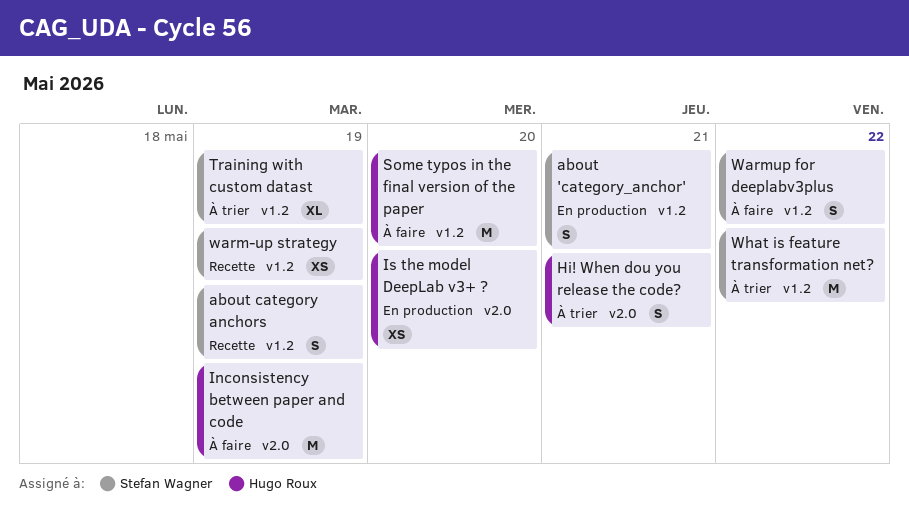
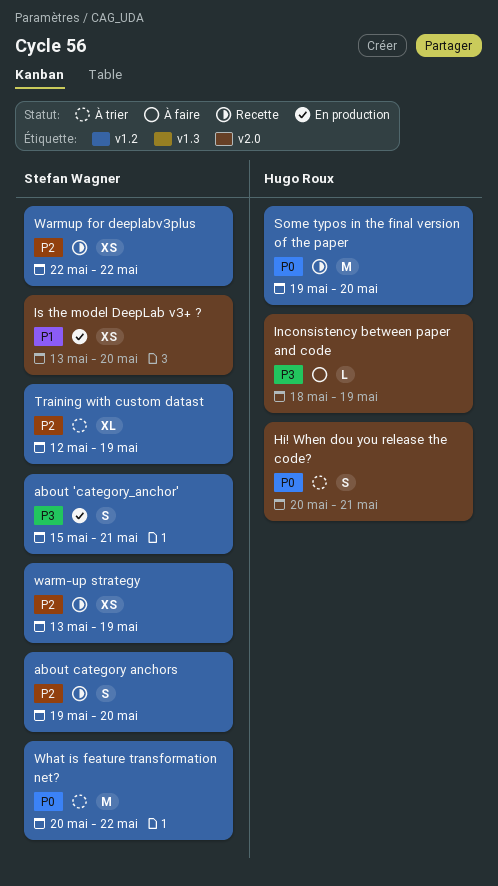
about category anchors, due: May 19 -> May 20
Inconsistency between paper and code, estimate: M -> L
Is the model DeepLab v3+ ?, owner: Hugo Roux -> Stefan Wagner
Some typos in the final version of the paper, status: À faire -> Recette
Warmup for deeplabv3plus, status: À faire -> Recette
Warmup for deeplabv3plus, estimate: S -> XS

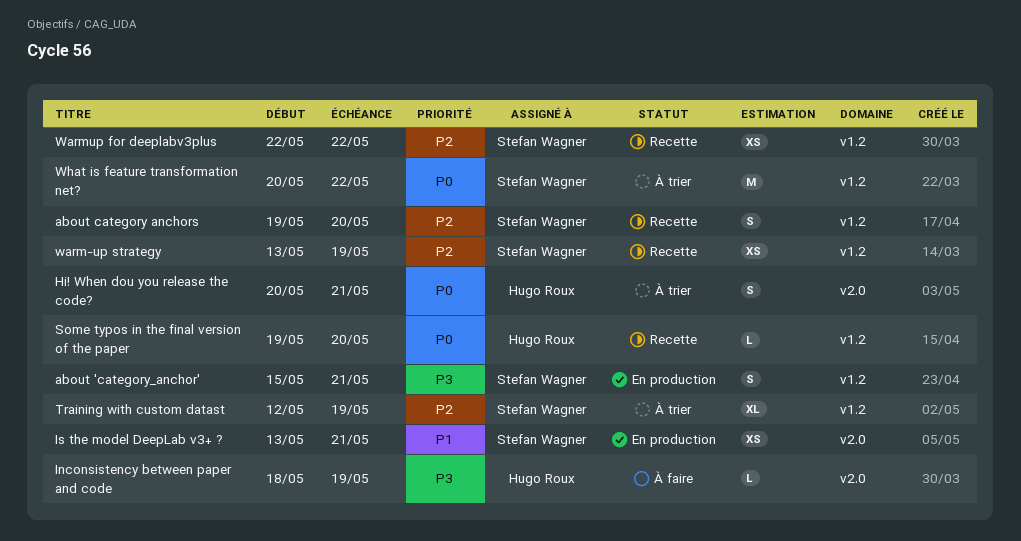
Is the model DeepLab v3+ ?, due: May 20 -> May 21
Some typos in the final version of the paper, estimate: M -> L

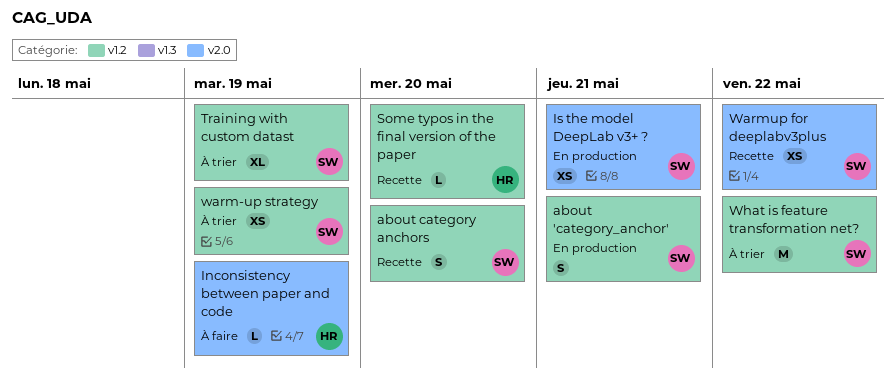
Hi! When dou you release the code?: present -> none
warm-up strategy, status: Recette -> À trier
Warmup for deeplabv3plus, label: v1.2 -> v2.0

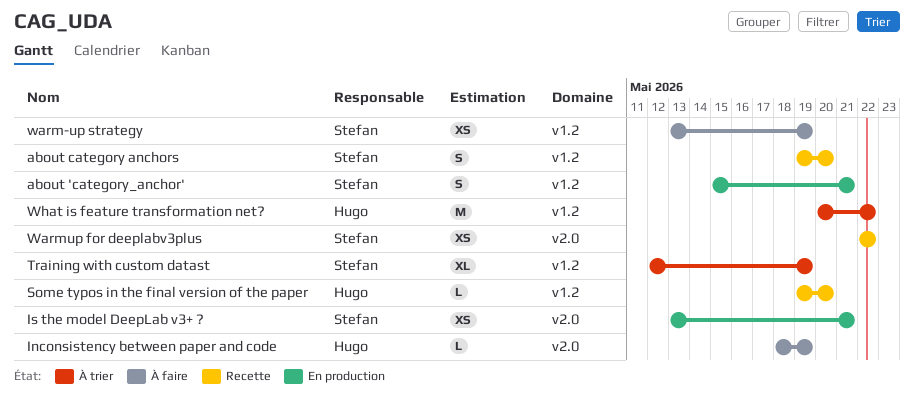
warm-up strategy, status: À trier -> À faire
What is feature transformation net?, owner: Stefan -> Hugo

